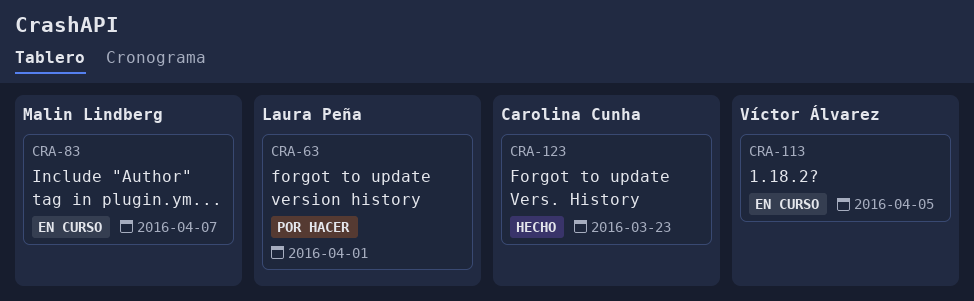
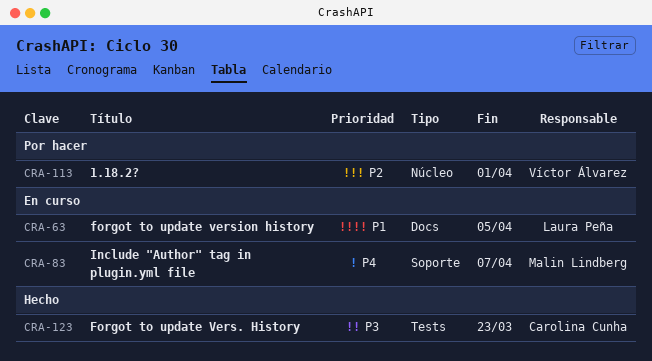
CRA-63, status: Por hacer -> En curso
CRA-63, due: Apr 1 -> Apr 5
CRA-113, status: En curso -> Por hacer
CRA-113, due: Apr 5 -> Apr 1

